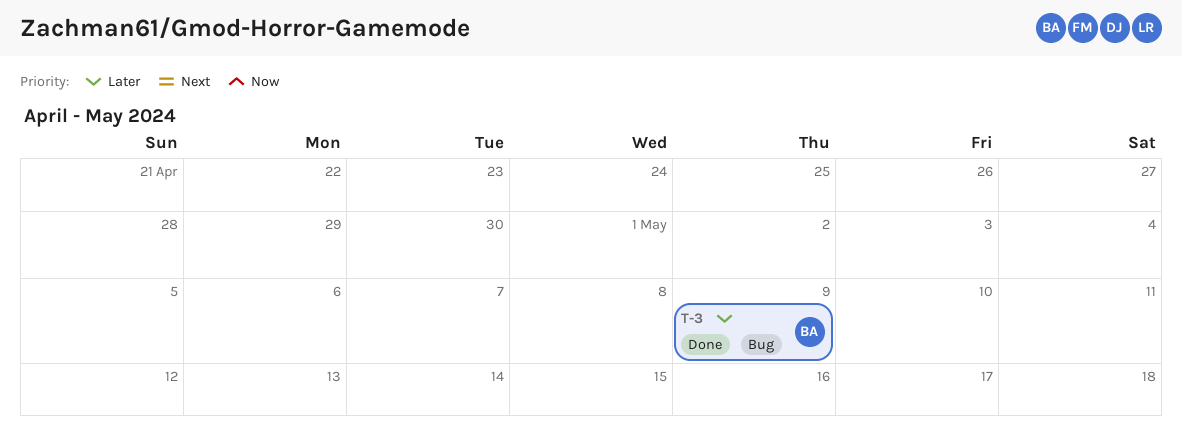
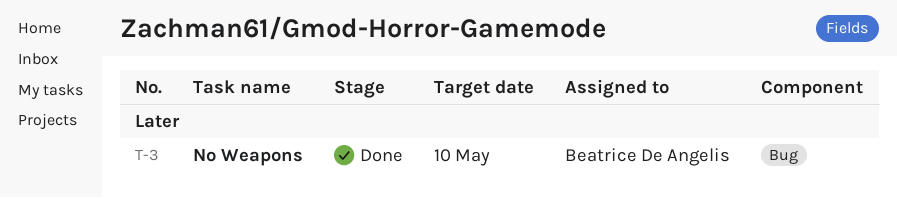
T-3, due: May 9 -> May 10

